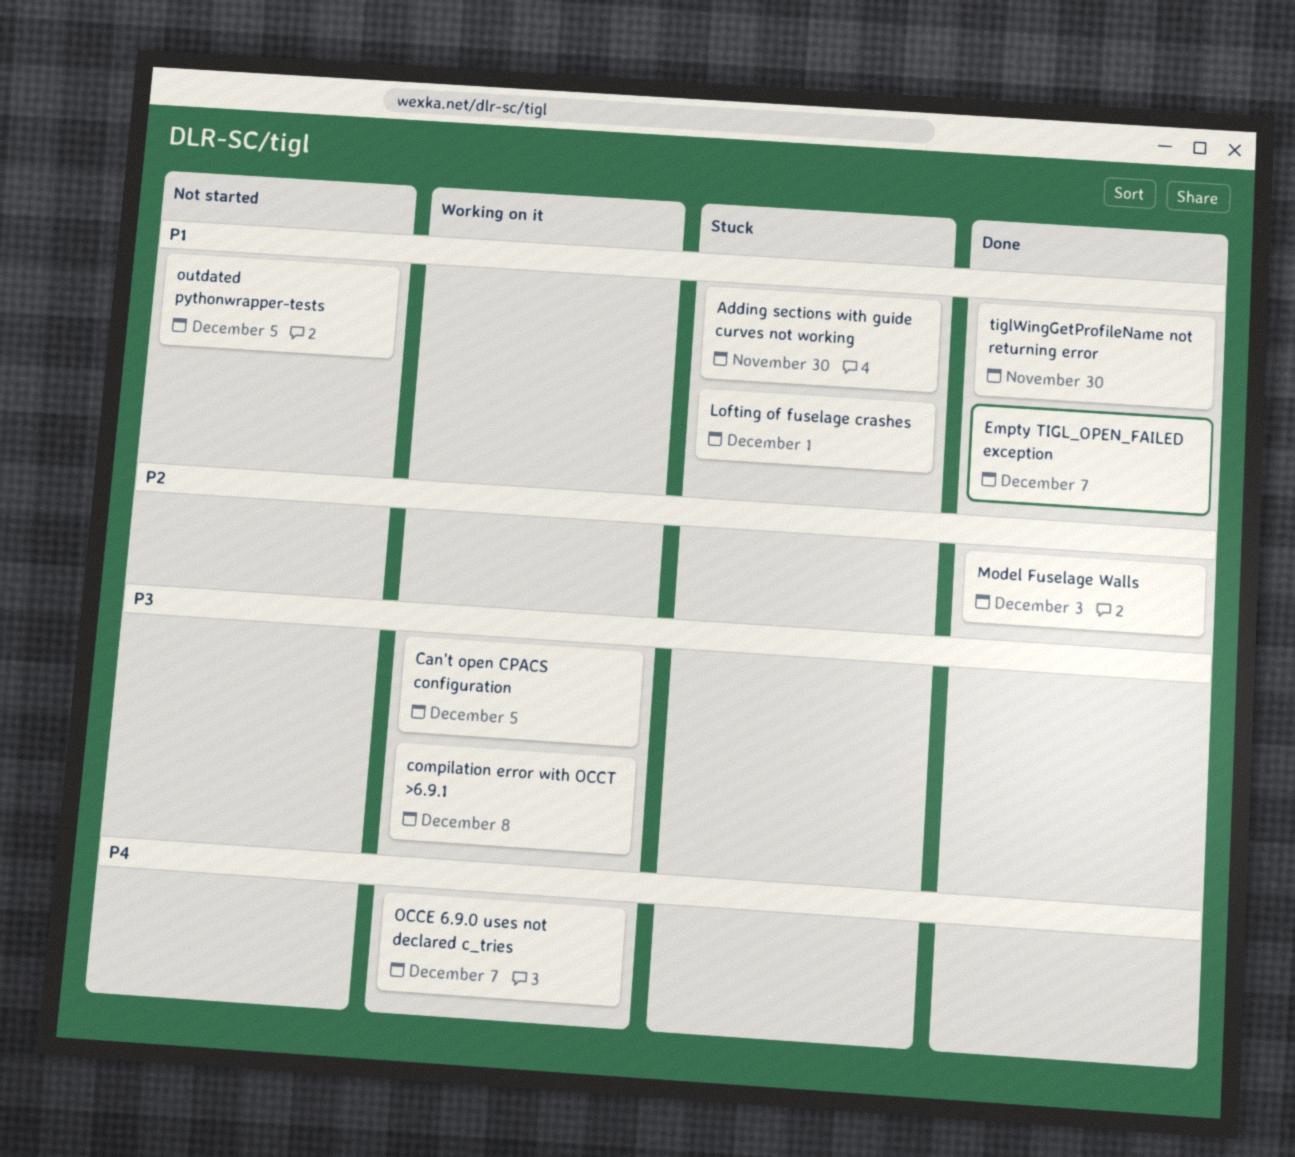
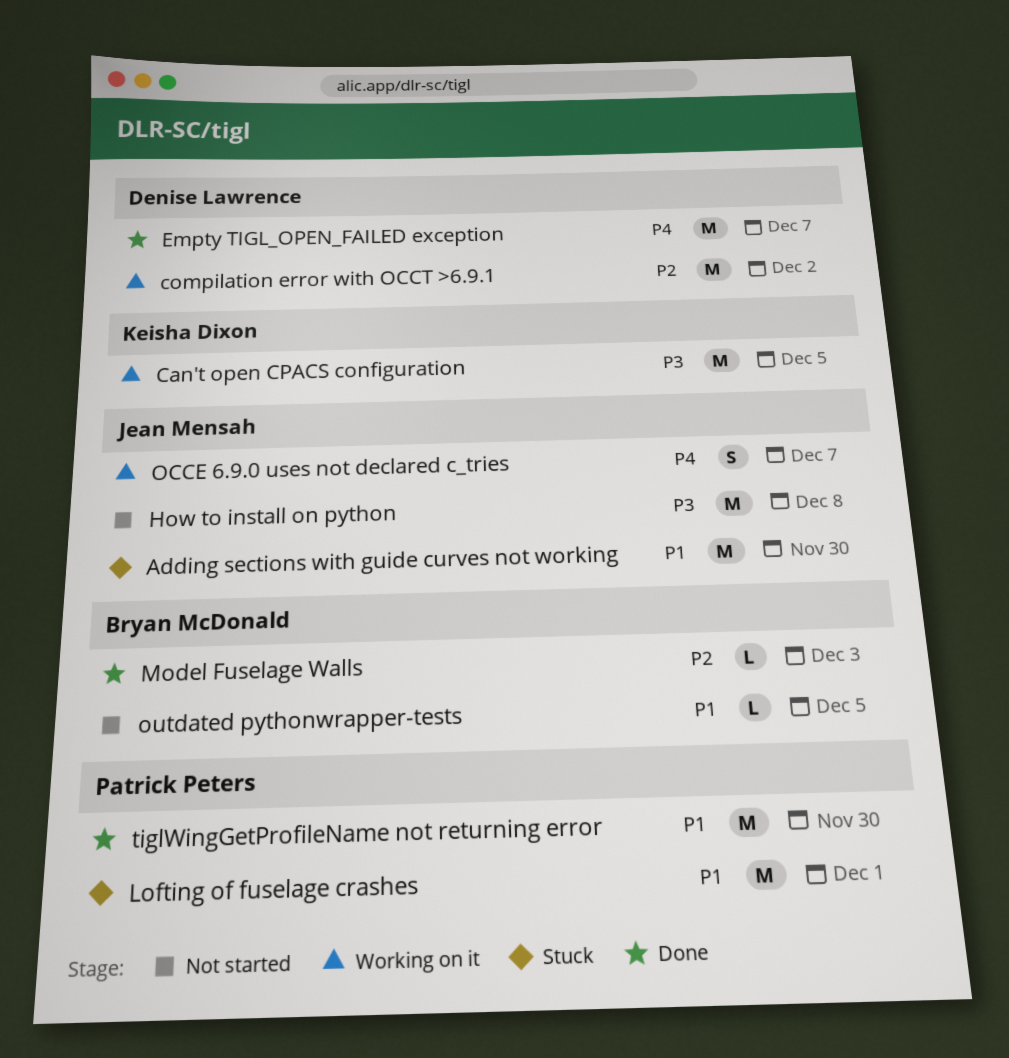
compilation error with OCCT >6.9.1, priority: P3 -> P2
compilation error with OCCT >6.9.1, due: Dec 8 -> Dec 2
Empty TIGL_OPEN_FAILED exception, priority: P1 -> P4
How to install on python: none -> present

